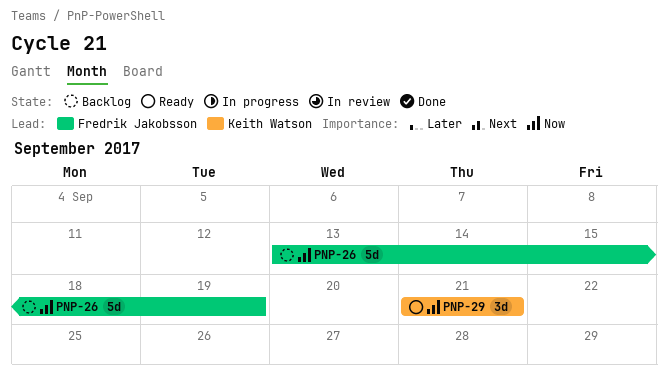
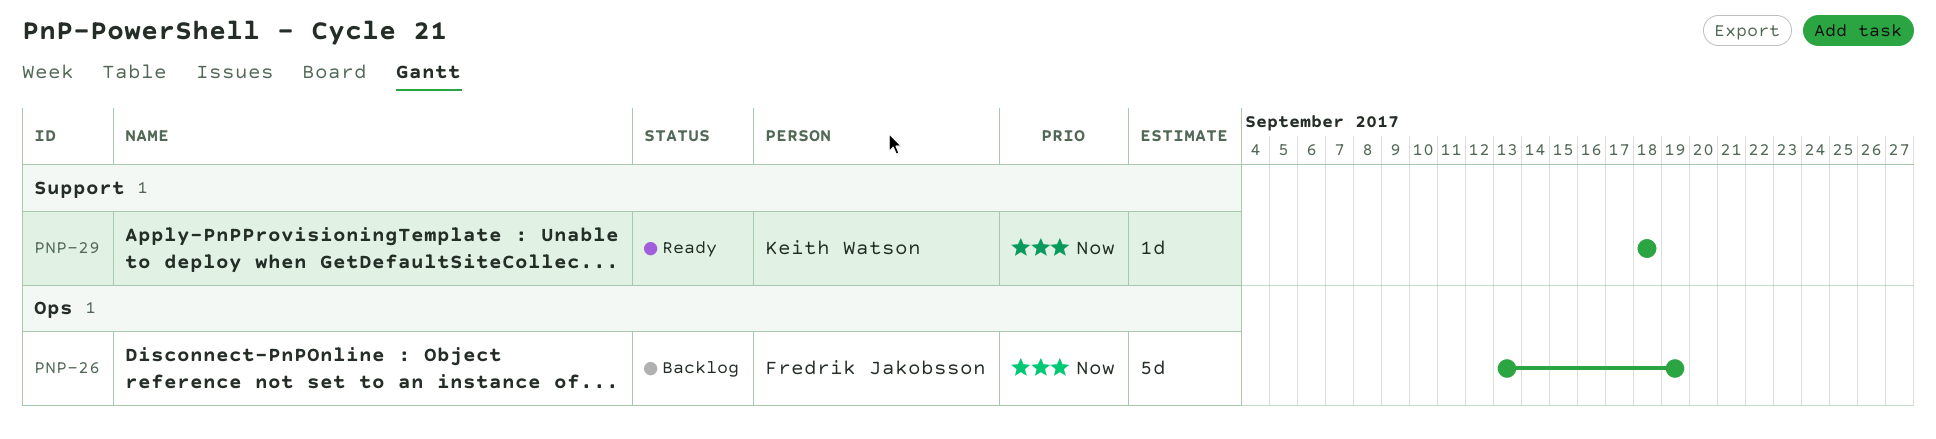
PNP-29, estimate: 3d -> 1d
PNP-29, start: Sep 21 -> Sep 18
PNP-29, due: Sep 21 -> Sep 18

